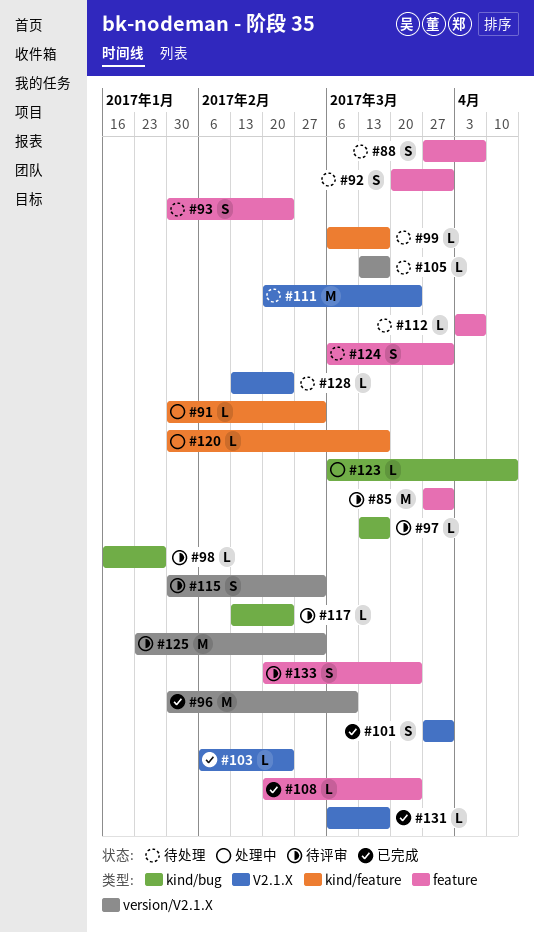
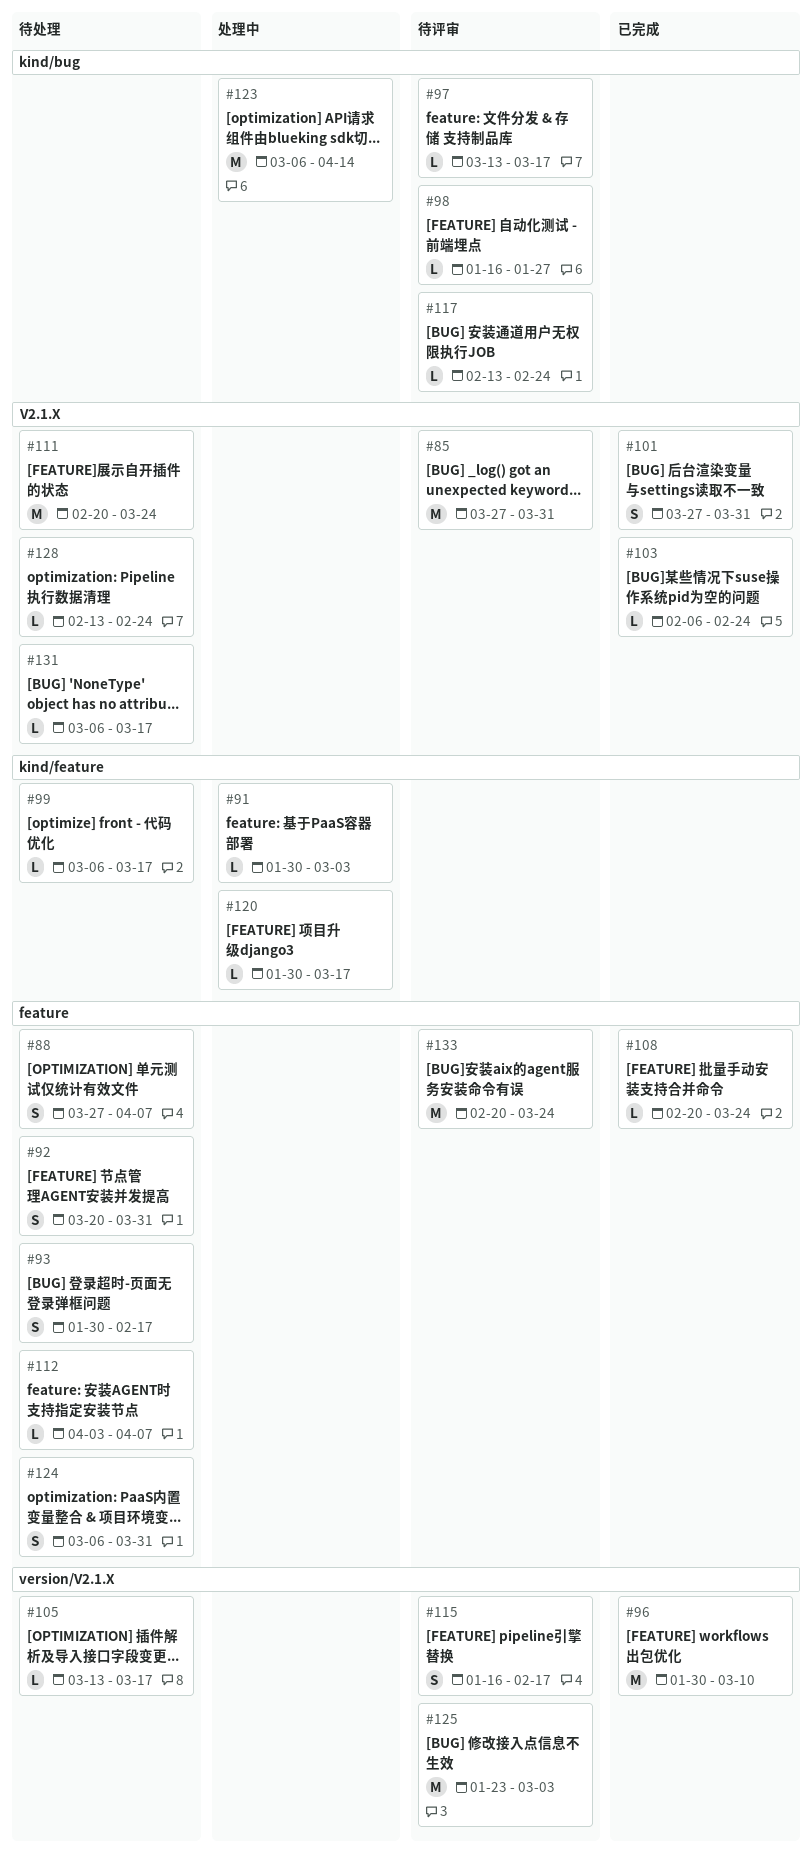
#85, label: feature -> V2.1.X
#93, due: Feb 24 -> Feb 17
#115, start: Jan 30 -> Jan 16
#115, due: Mar 3 -> Feb 17
#123, estimate: L -> M
#131, status: 已完成 -> 待处理
#133, estimate: S -> M

